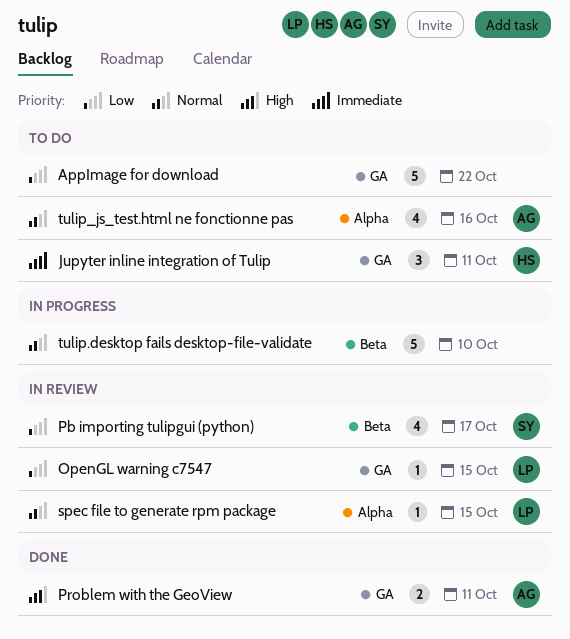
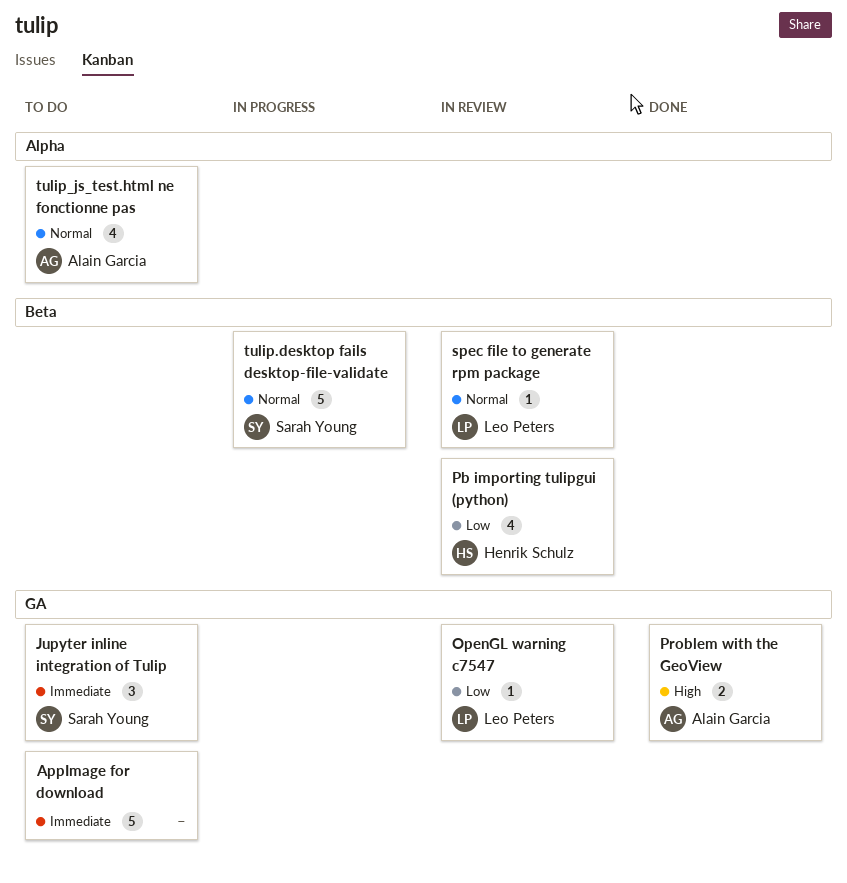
AppImage for download, priority: Low -> Immediate
Jupyter inline integration of Tulip, owner: Henrik Schulz -> Sarah Young
Pb importing tulipgui (python), owner: Sarah Young -> Henrik Schulz
spec file to generate rpm package, label: Alpha -> Beta
tulip.desktop fails desktop-file-validate, owner: none -> Sarah Young

